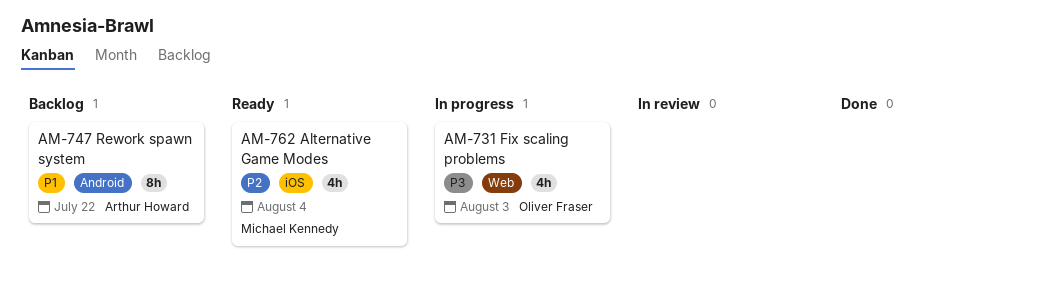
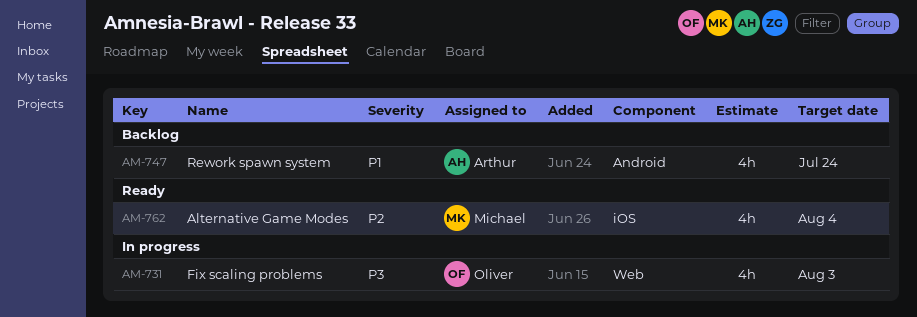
AM-747, estimate: 8h -> 4h
AM-747, due: Jul 22 -> Jul 24

